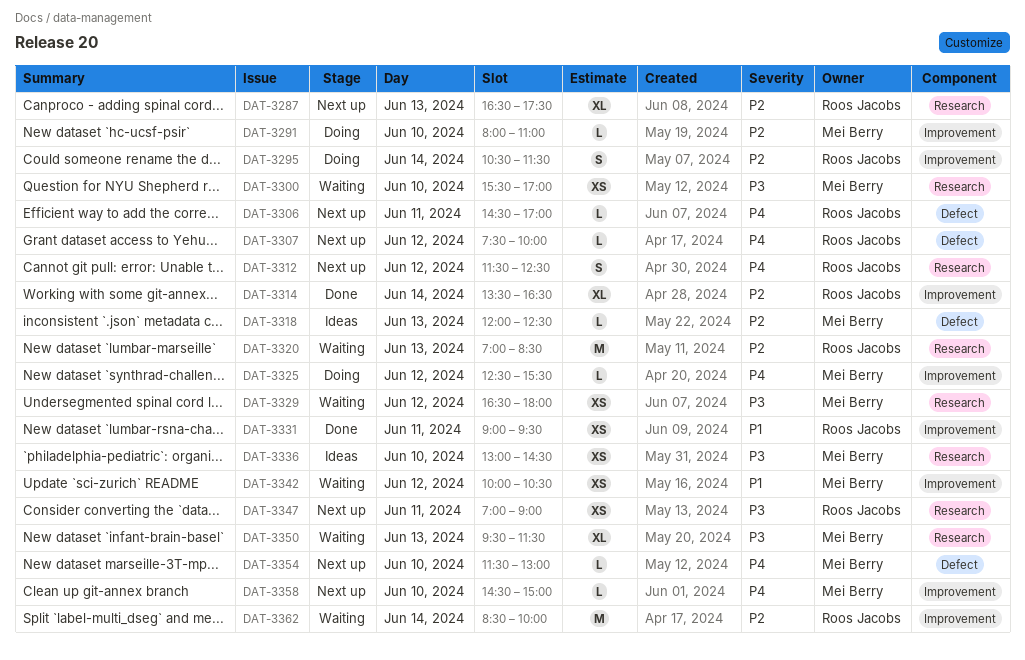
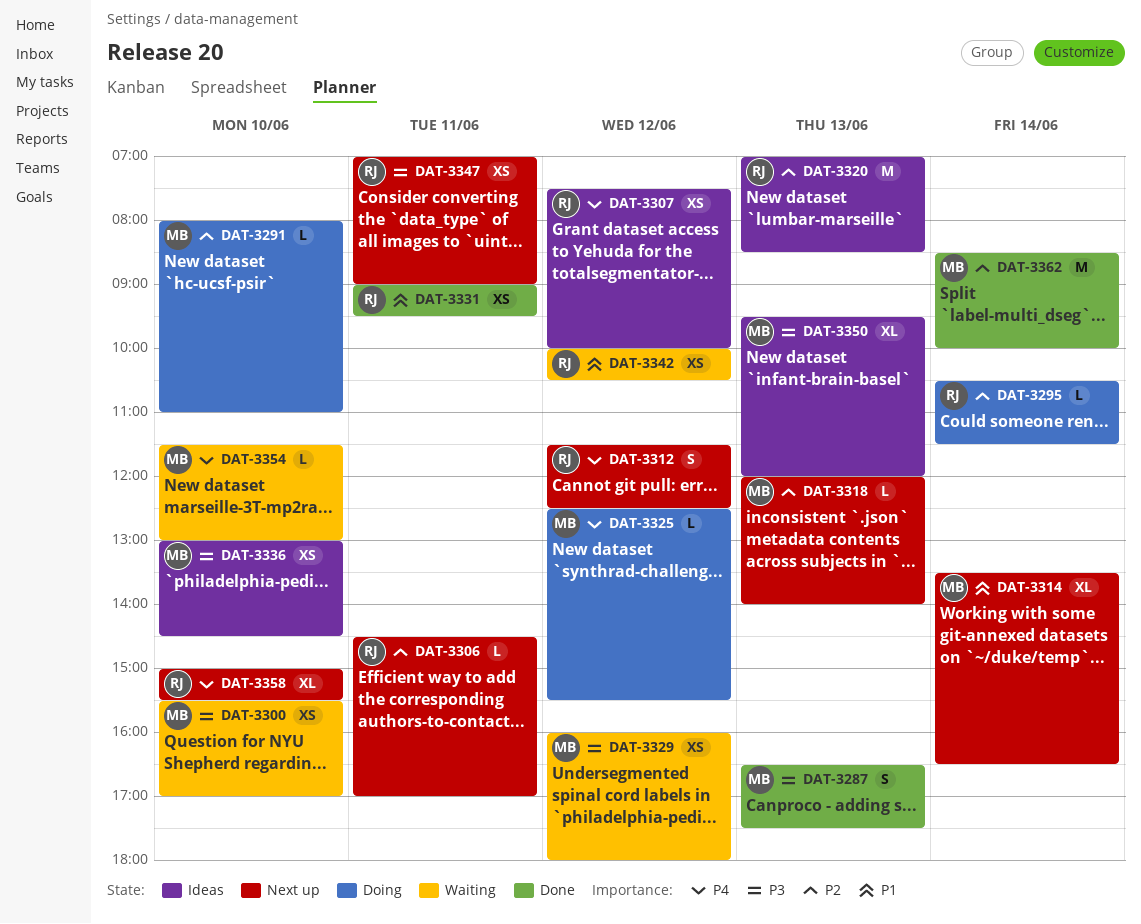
DAT-3287, status: Next up -> Done
DAT-3287, owner: Roos Jacobs -> Mei Berry
DAT-3287, priority: P2 -> P3
DAT-3287, estimate: XL -> S
DAT-3295, estimate: S -> L
DAT-3306, priority: P4 -> P2
DAT-3307, status: Next up -> Ideas
DAT-3307, estimate: L -> XS
DAT-3314, status: Done -> Next up
DAT-3314, owner: Roos Jacobs -> Mei Berry
DAT-3314, priority: P2 -> P1
DAT-3318, status: Ideas -> Next up
DAT-3318, ends: 12:30 -> 14:00
DAT-3320, status: Waiting -> Ideas
DAT-3329, begins: 16:30 -> 16:00
DAT-3342, owner: Mei Berry -> Roos Jacobs
DAT-3350, status: Waiting -> Ideas
DAT-3350, ends: 11:30 -> 12:00
DAT-3354, status: Next up -> Waiting
DAT-3358, owner: Mei Berry -> Roos Jacobs
DAT-3358, estimate: L -> XL
DAT-3358, begins: 14:30 -> 15:00
DAT-3358, ends: 15:00 -> 15:30
DAT-3362, status: Waiting -> Done
DAT-3362, owner: Roos Jacobs -> Mei Berry

